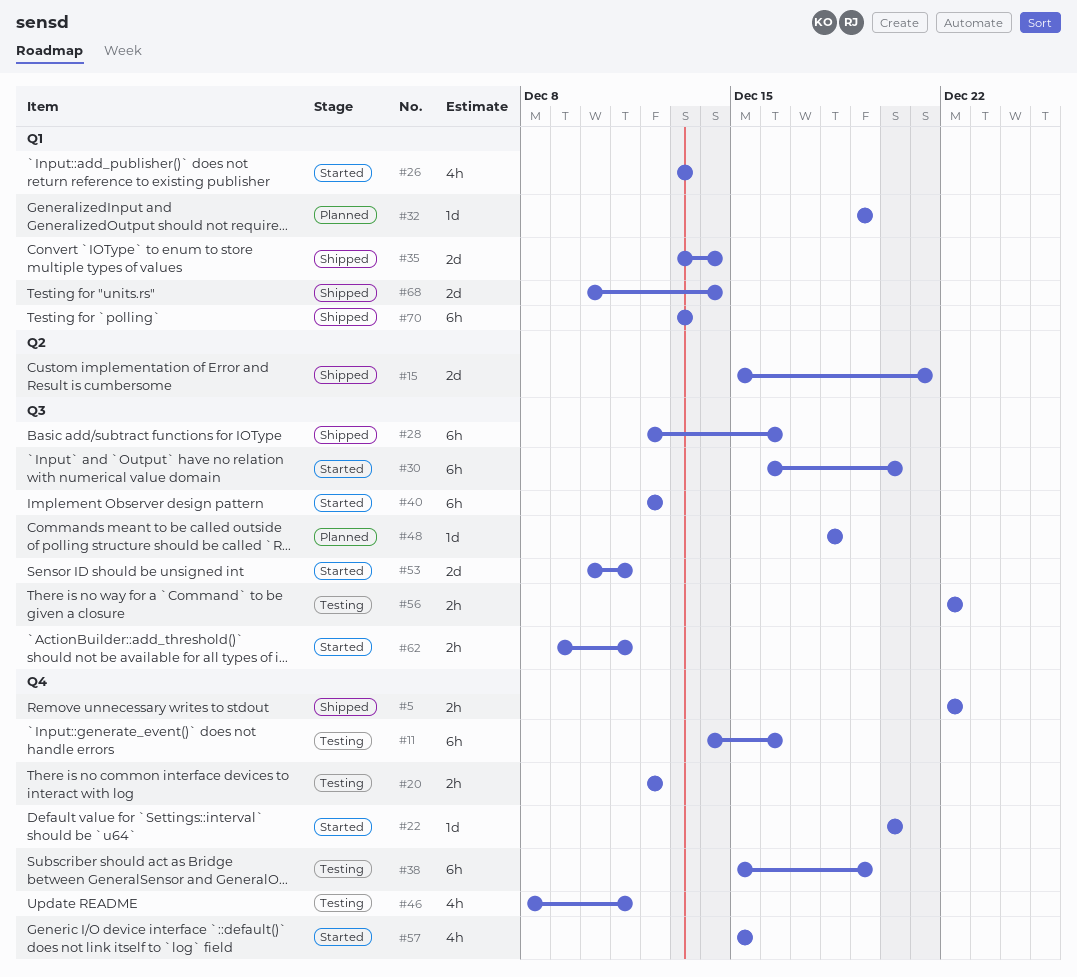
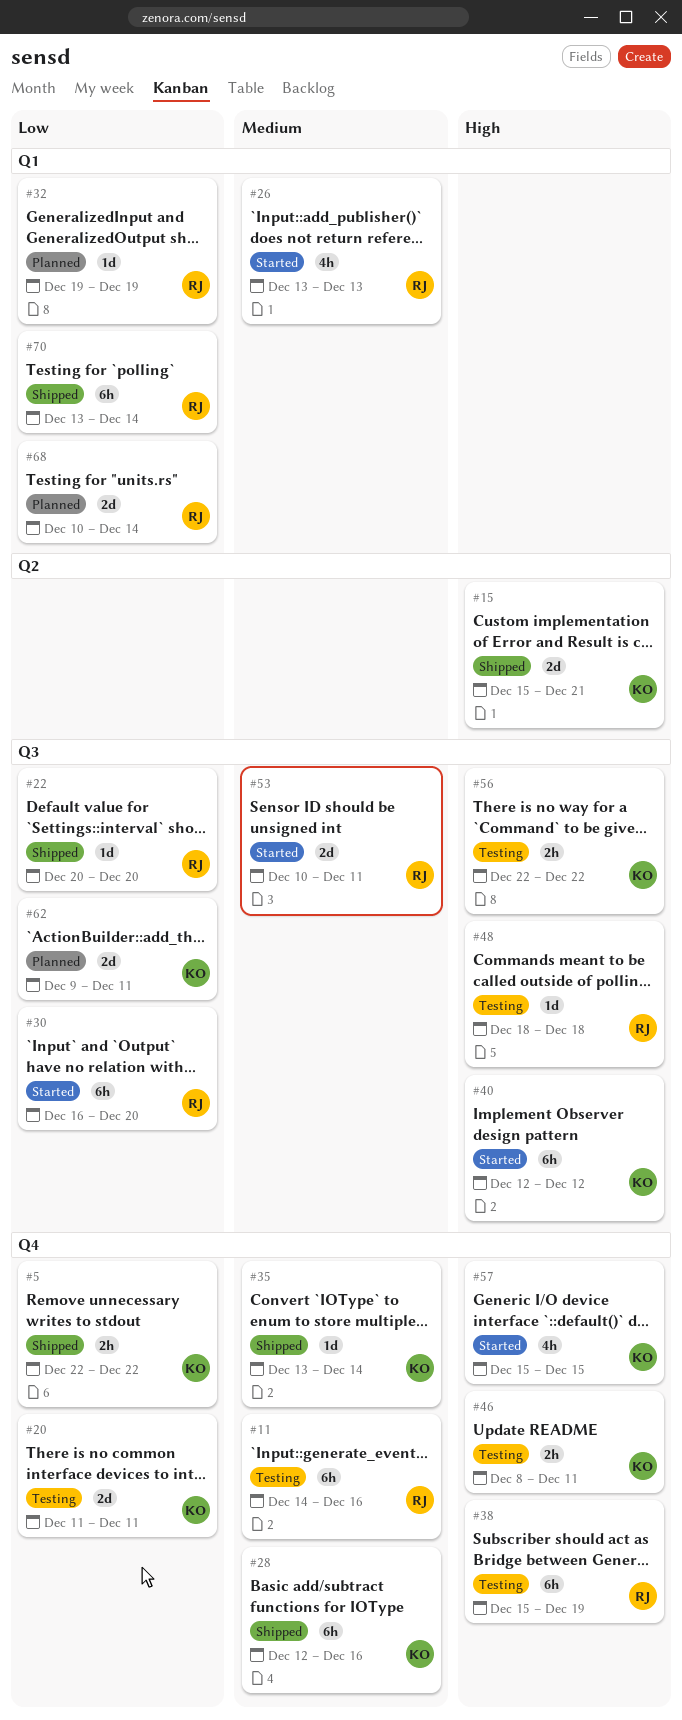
#20, estimate: 2h -> 2d
#20, start: Dec 12 -> Dec 11
#20, due: Dec 12 -> Dec 11
#22, status: Started -> Shipped
#22, label: Q4 -> Q3
#28, label: Q3 -> Q4
#35, label: Q1 -> Q4
#35, estimate: 2d -> 1d
#46, estimate: 4h -> 2h
#48, status: Planned -> Testing
#62, status: Started -> Planned
#62, estimate: 2h -> 2d
#68, status: Shipped -> Planned
#70, due: Dec 13 -> Dec 14

